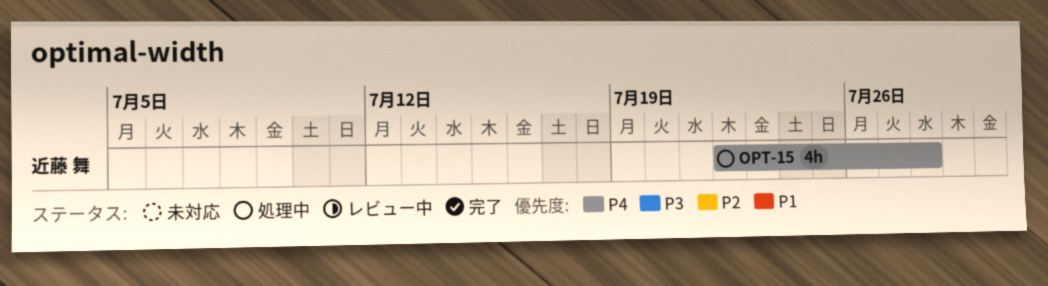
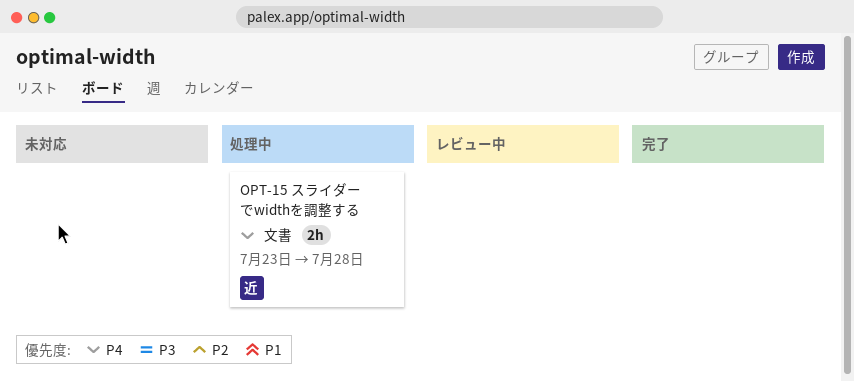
OPT-15, estimate: 4h -> 2h
OPT-15, start: Jul 22 -> Jul 23

